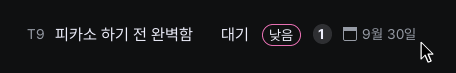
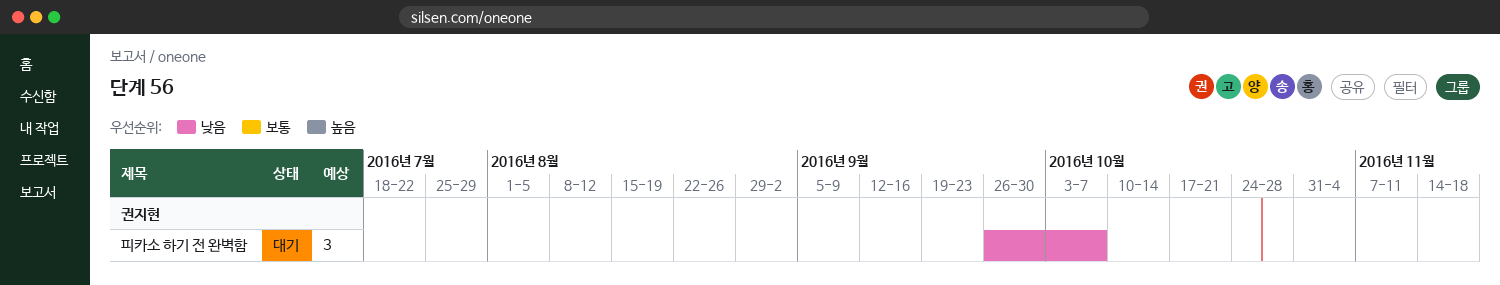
피카소 하기 전 완벽함, estimate: 1 -> 3
피카소 하기 전 완벽함, due: Sep 30 -> Oct 7

